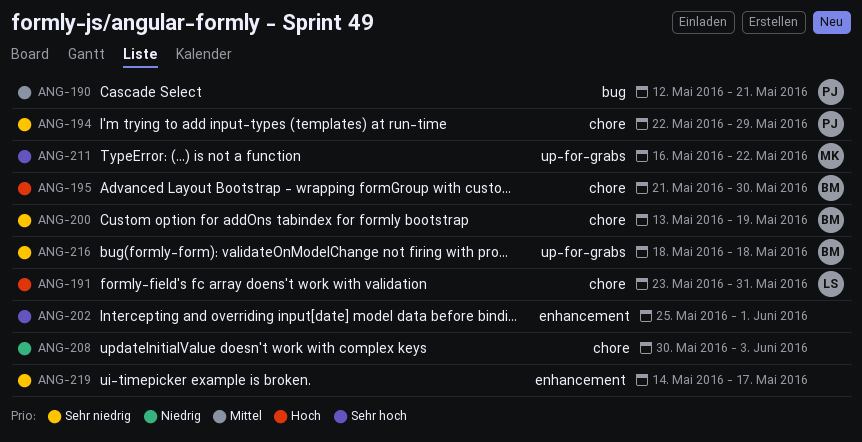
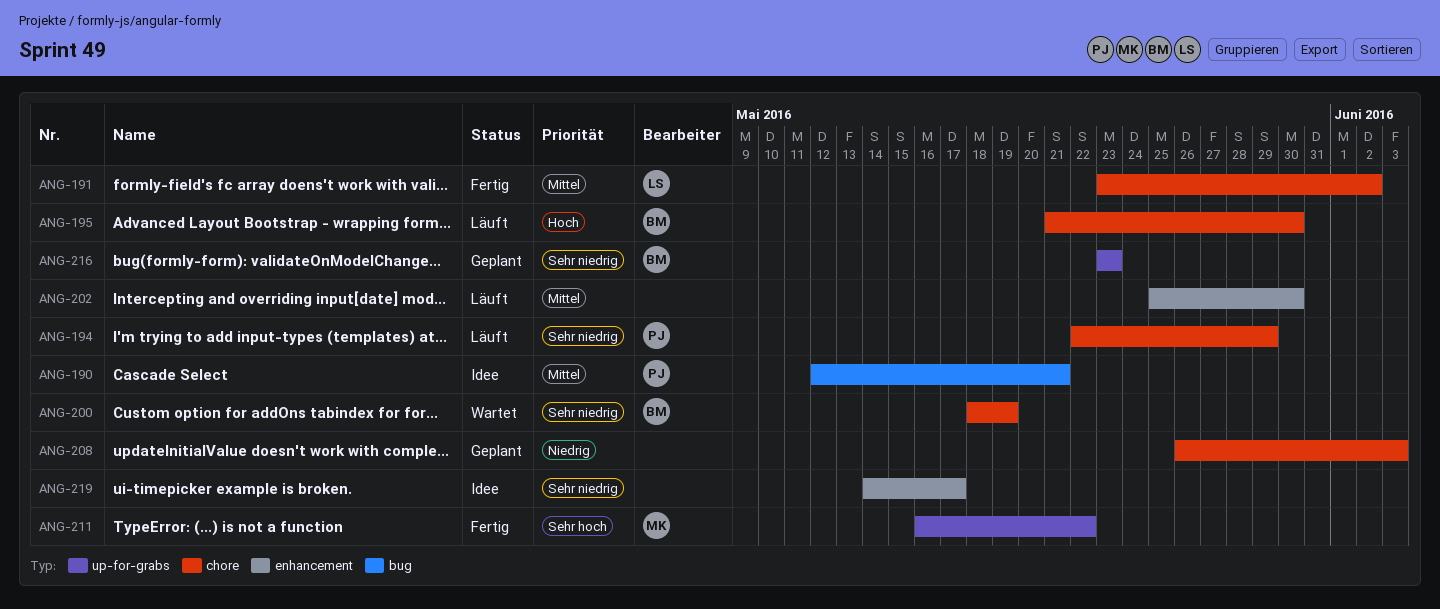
ANG-191, priority: Hoch -> Mittel
ANG-191, due: May 31 -> Jun 2
ANG-200, start: May 13 -> May 18
ANG-202, priority: Sehr hoch -> Mittel
ANG-202, due: Jun 1 -> May 30
ANG-208, start: May 30 -> May 26
ANG-216, start: May 18 -> May 23
ANG-216, due: May 18 -> May 23

